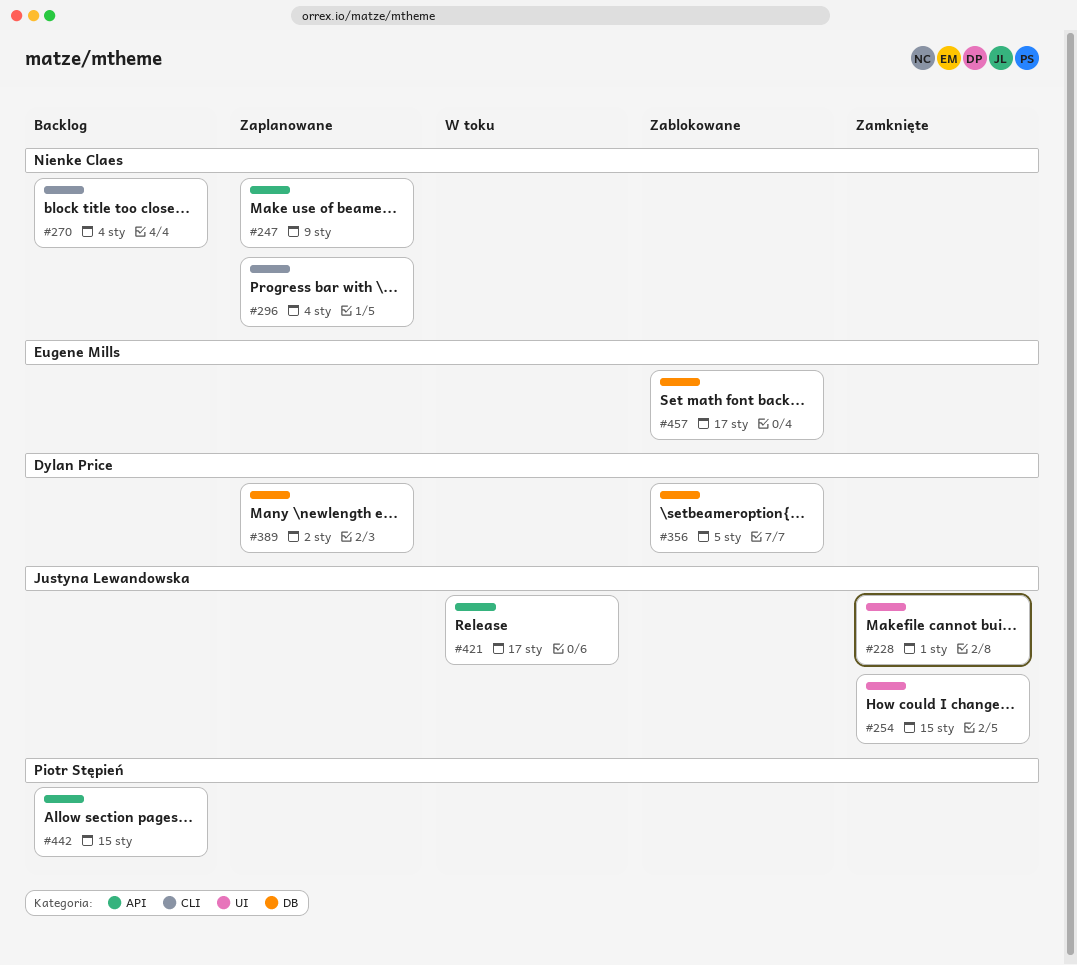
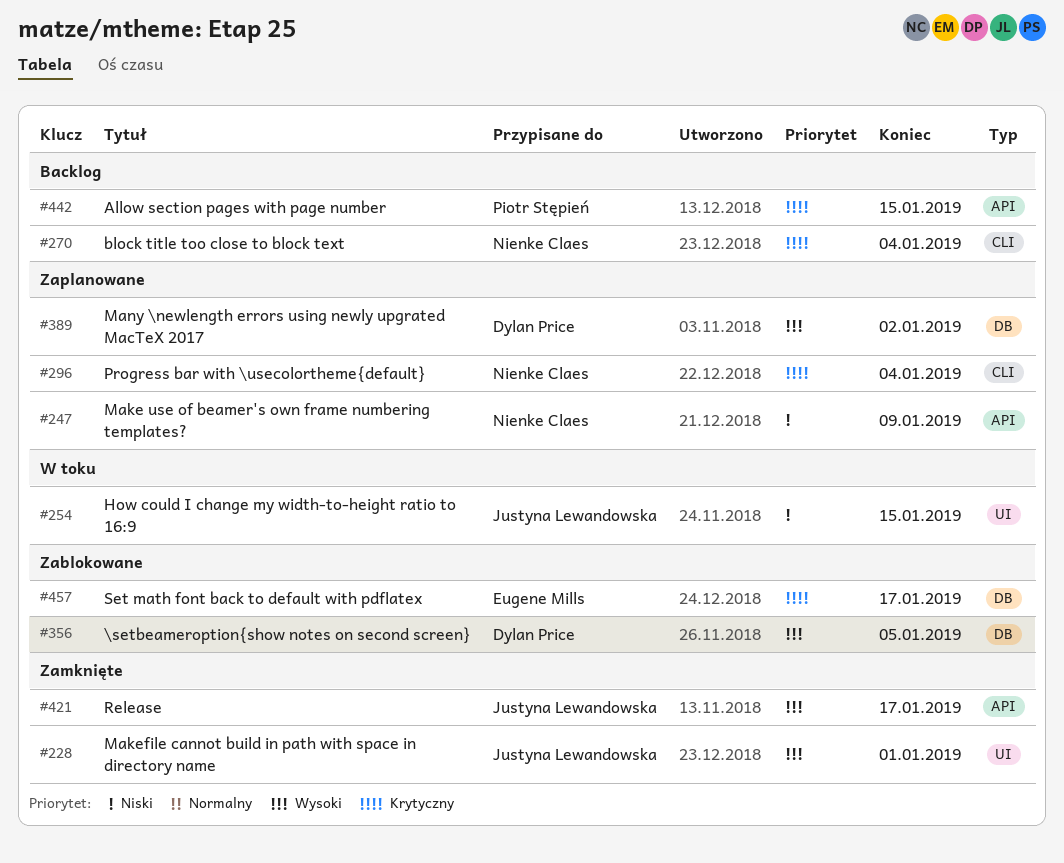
#254, status: Zamknięte -> W toku
#421, status: W toku -> Zamknięte

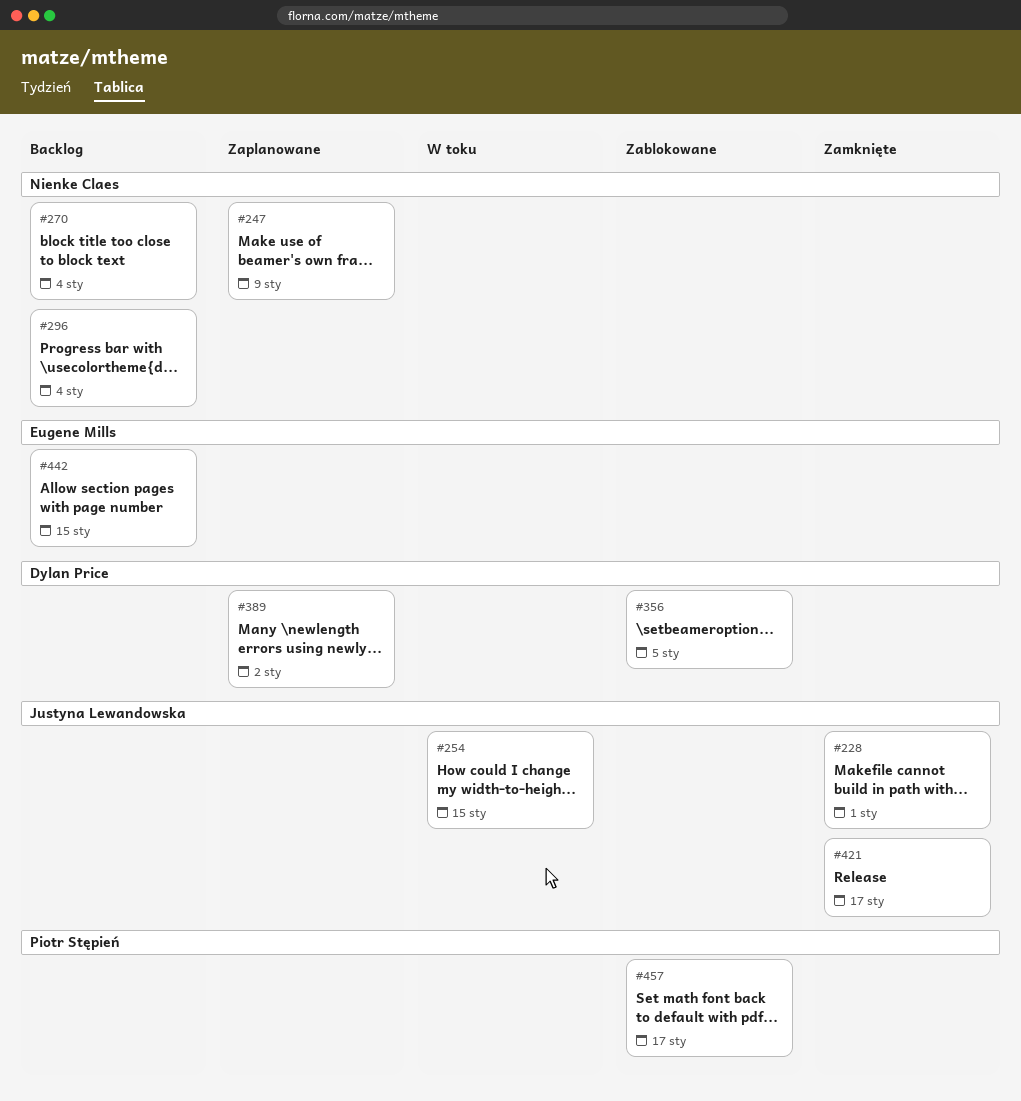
#296, status: Zaplanowane -> Backlog
#442, owner: Piotr Stępień -> Eugene Mills
#457, owner: Eugene Mills -> Piotr Stępień

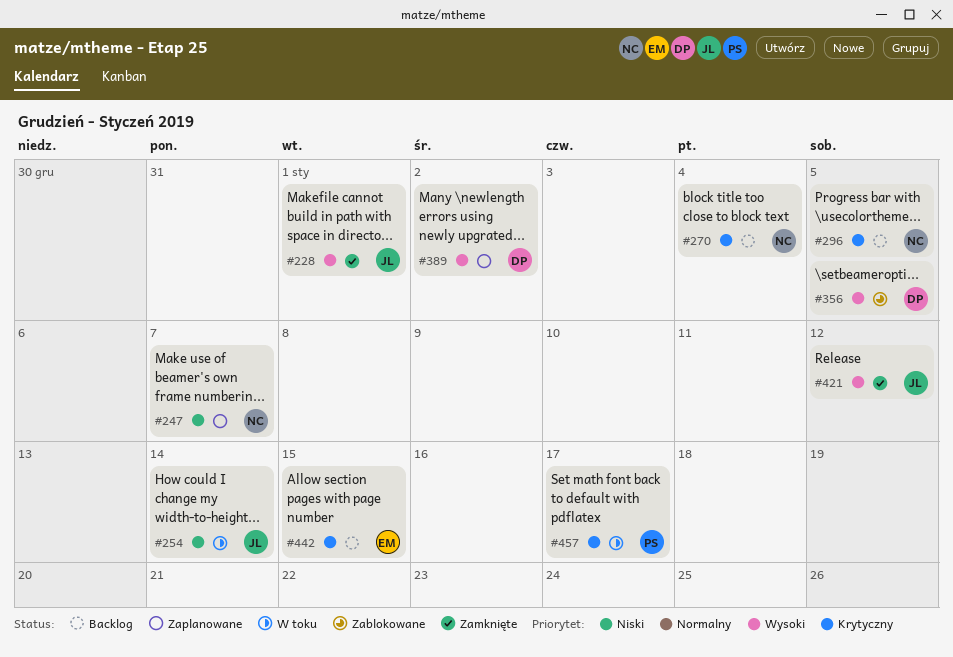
#247, due: Jan 9 -> Jan 7
#254, due: Jan 15 -> Jan 14
#296, due: Jan 4 -> Jan 5
#421, due: Jan 17 -> Jan 12
#457, status: Zablokowane -> W toku

